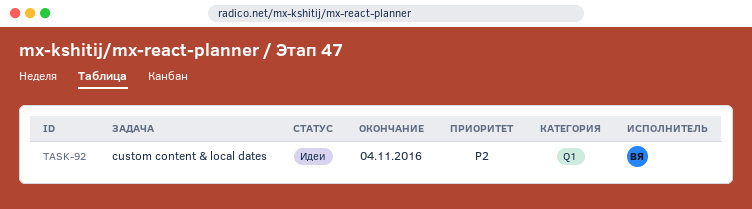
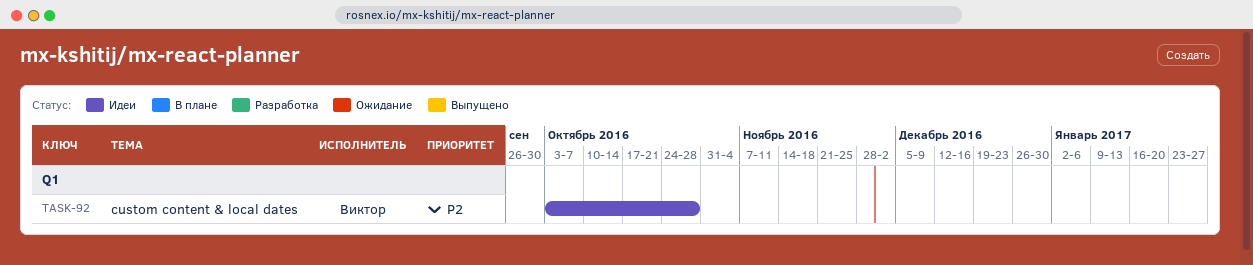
TASK-92, due: Nov 4 -> Oct 28

